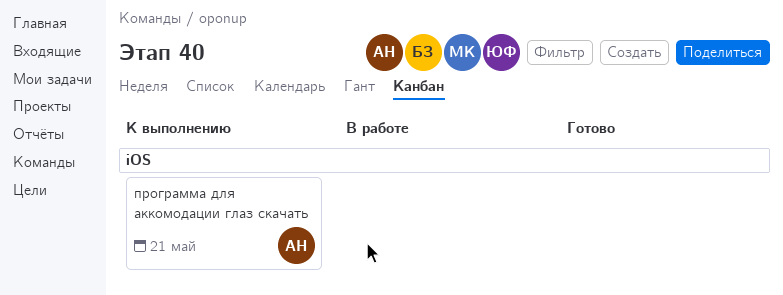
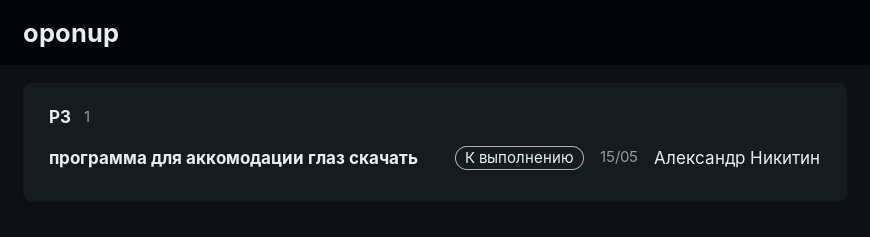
программа для аккомодации глаз скачать, due: May 21 -> May 15

